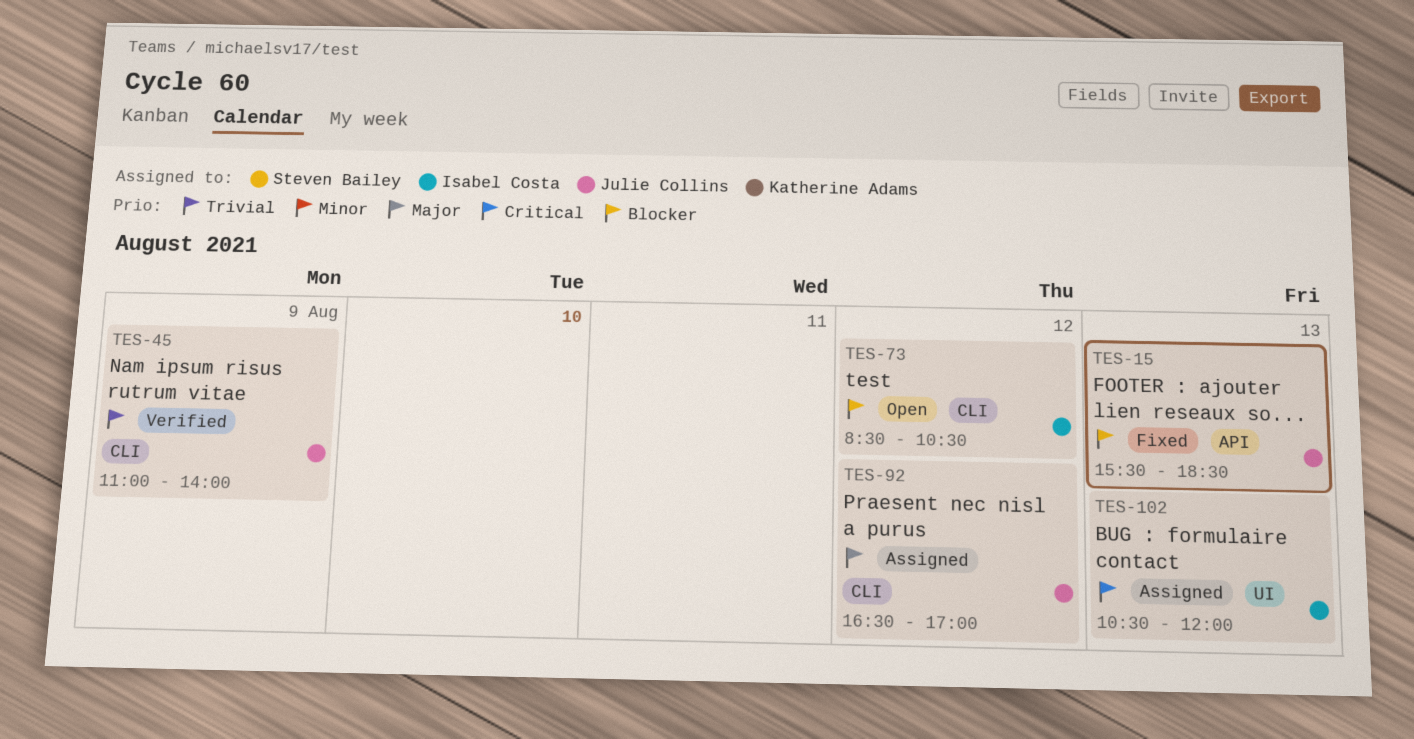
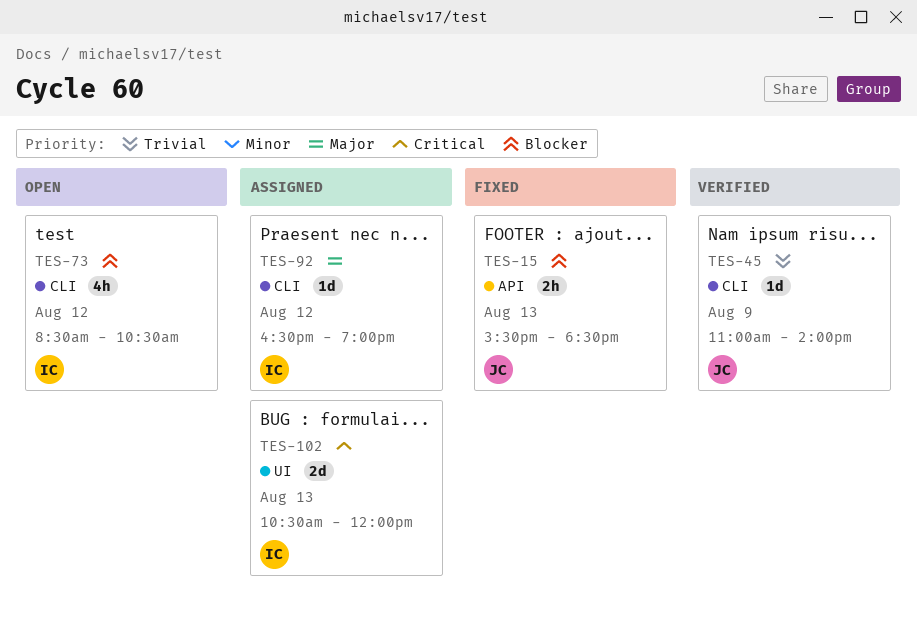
TES-92, owner: Julie Collins -> Isabel Costa
TES-92, ends: 17:00 -> 19:00

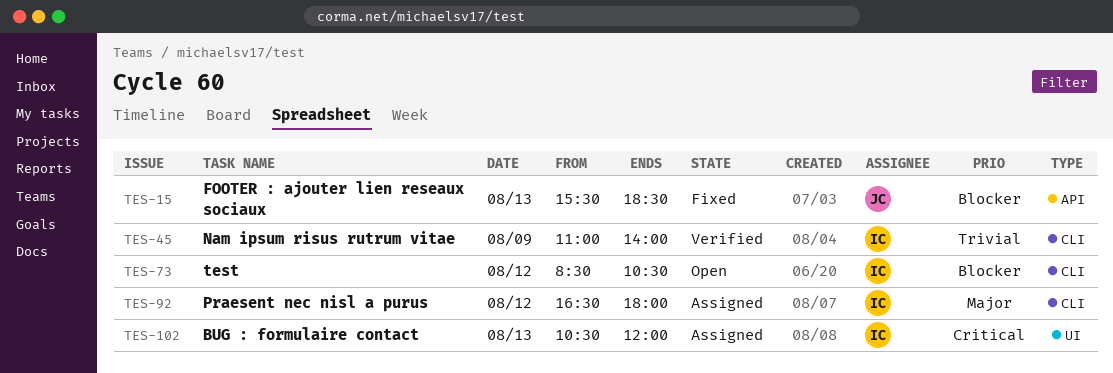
TES-45, owner: JC -> IC
TES-92, ends: 19:00 -> 18:00

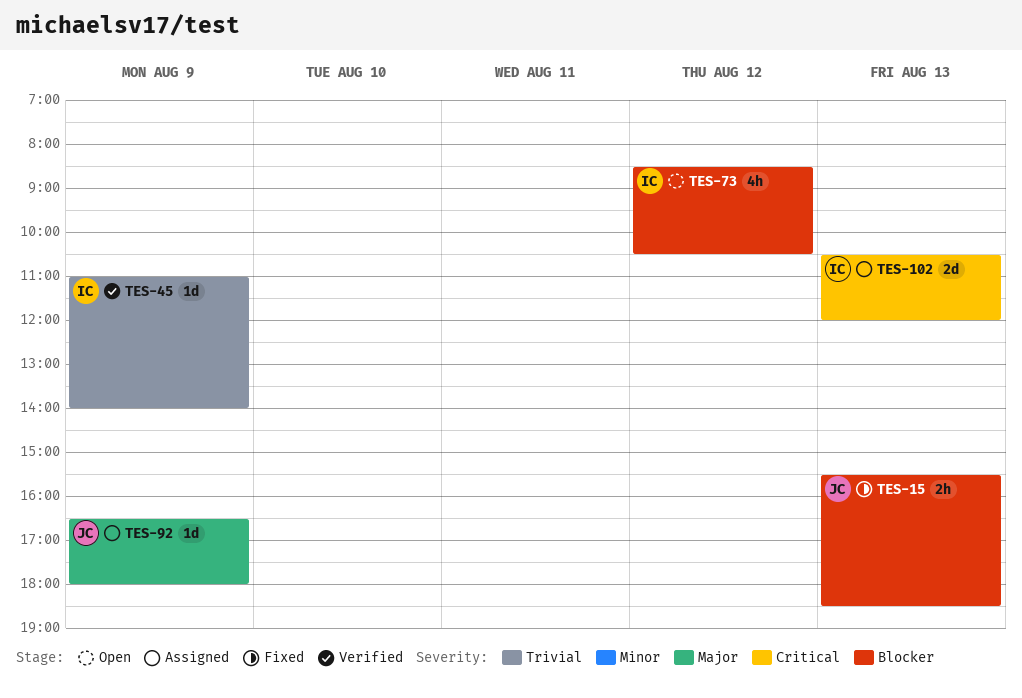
TES-92, owner: IC -> JC
TES-92, day: Aug 12 -> Aug 9

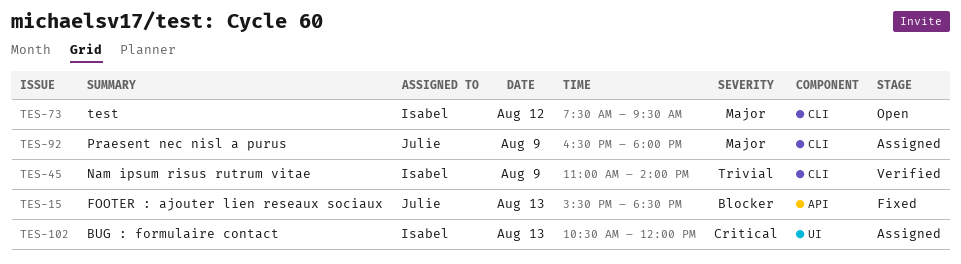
TES-73, priority: Blocker -> Major
TES-73, begins: 08:30 -> 07:30
TES-73, ends: 10:30 -> 09:30

